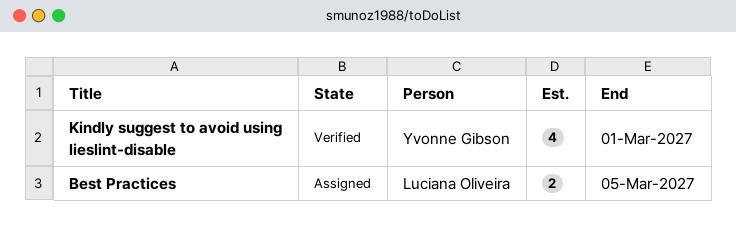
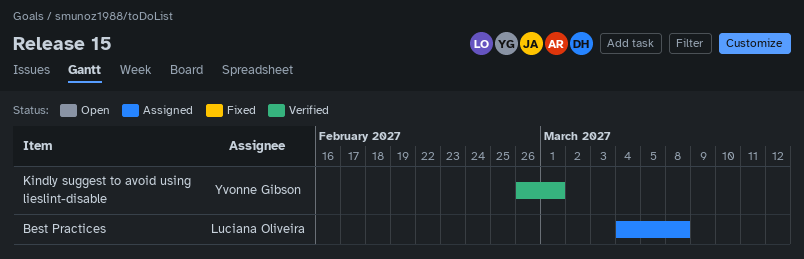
Best Practices, due: Mar 5 -> Mar 8

